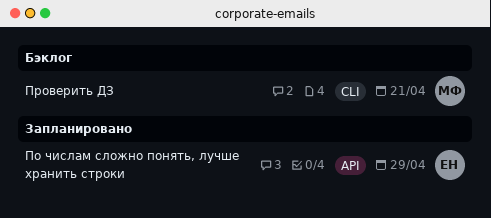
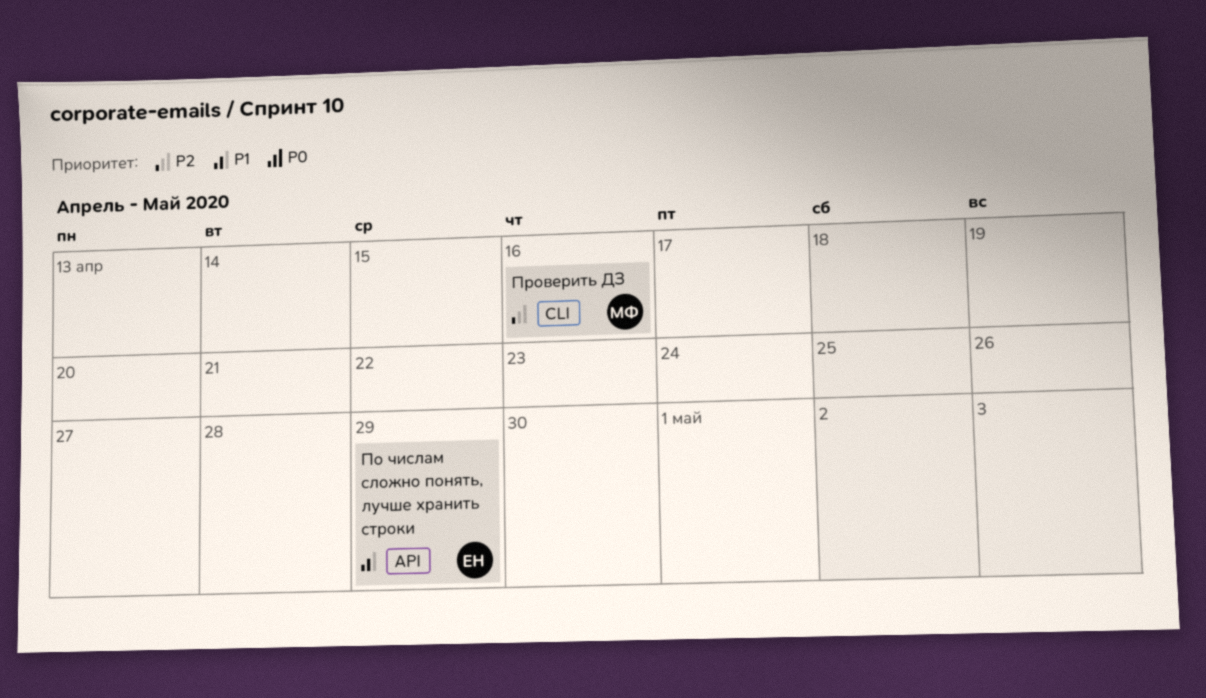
Проверить ДЗ, due: Apr 21 -> Apr 16

